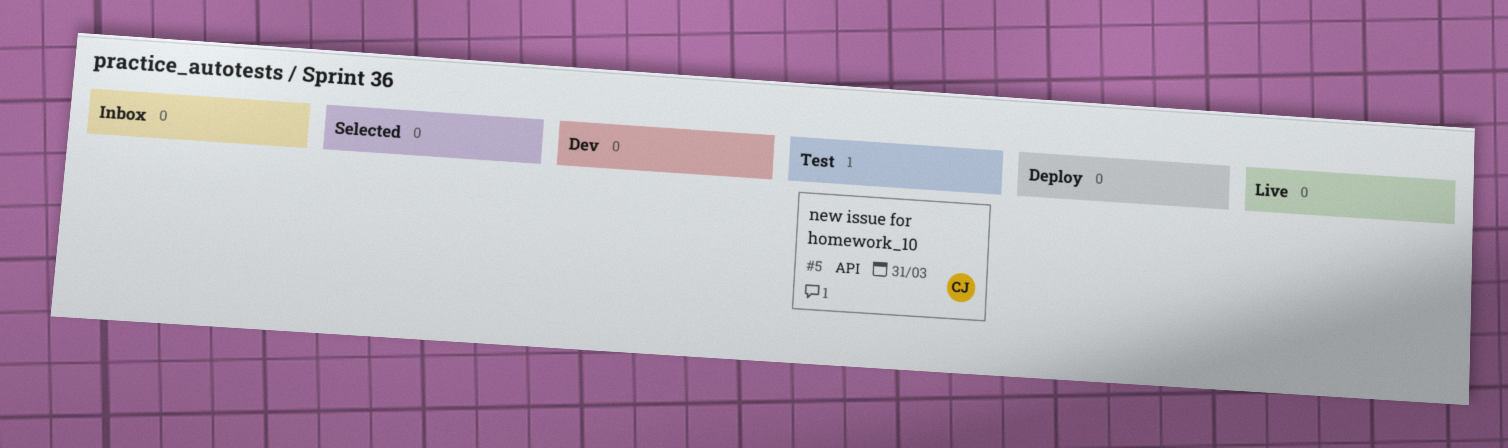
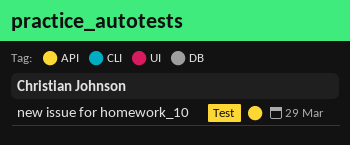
new issue for homework_10, due: Mar 31 -> Mar 29

